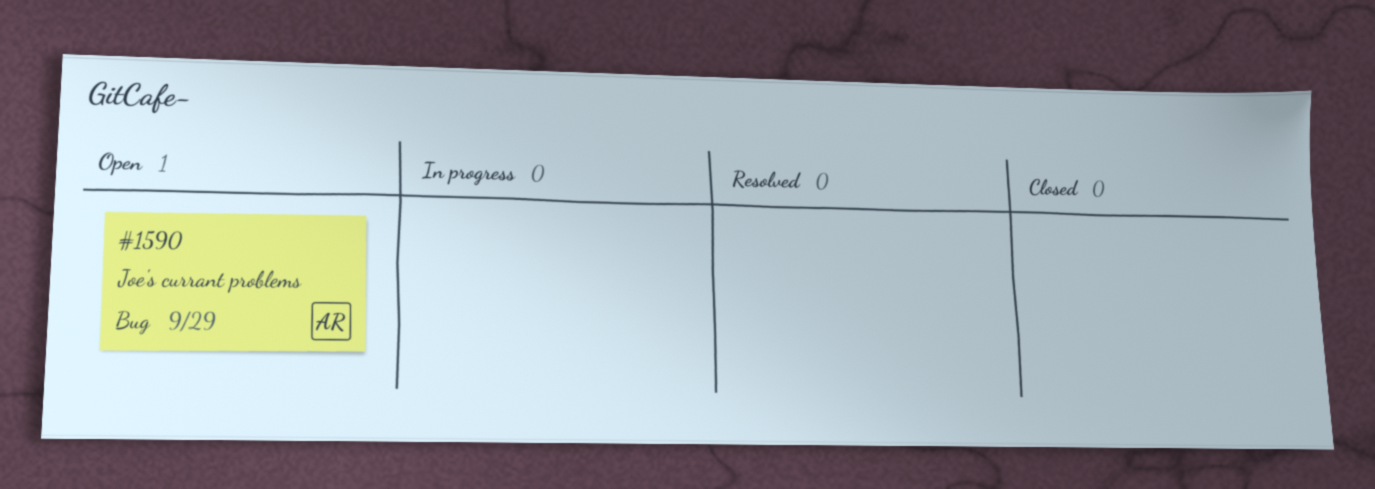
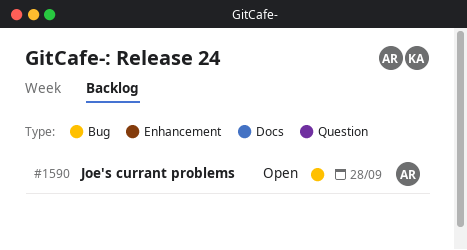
#1590, due: Sep 29 -> Sep 28

